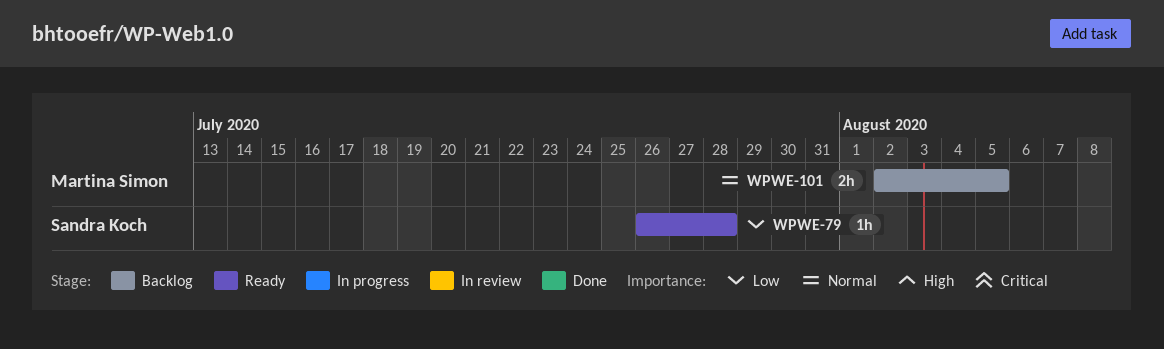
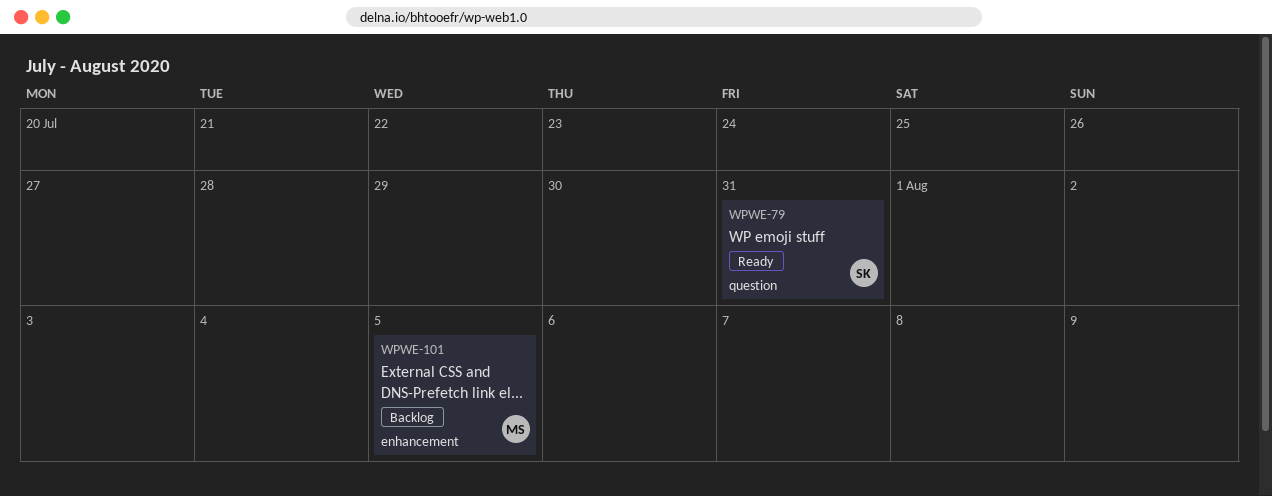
WPWE-79, due: Jul 28 -> Jul 31

